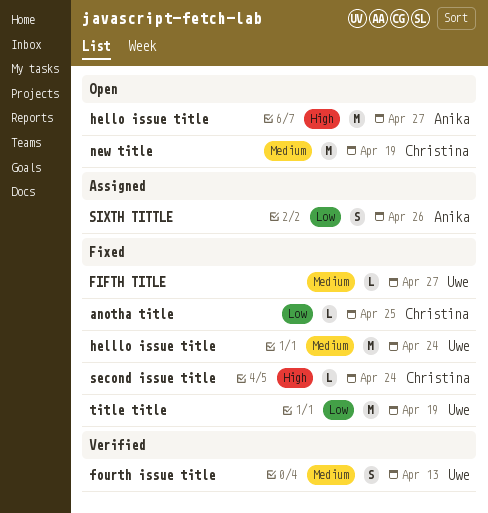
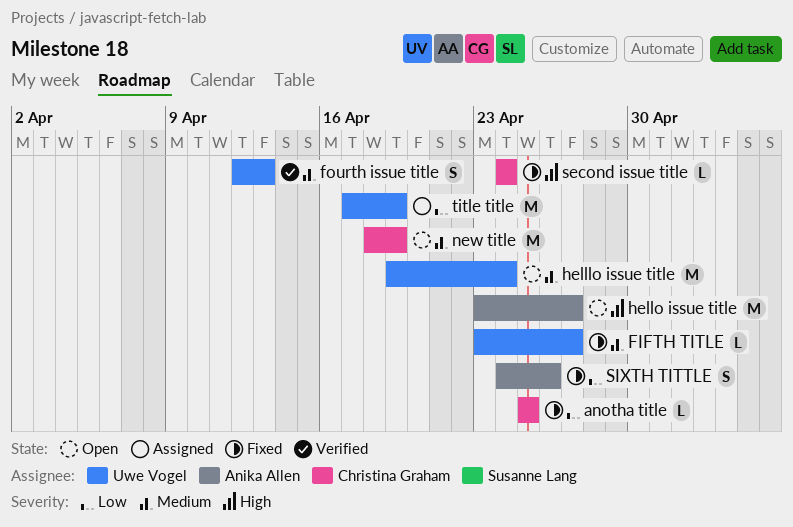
helllo issue title, status: Fixed -> Open
SIXTH TITTLE, status: Assigned -> Fixed
title title, status: Fixed -> Assigned

